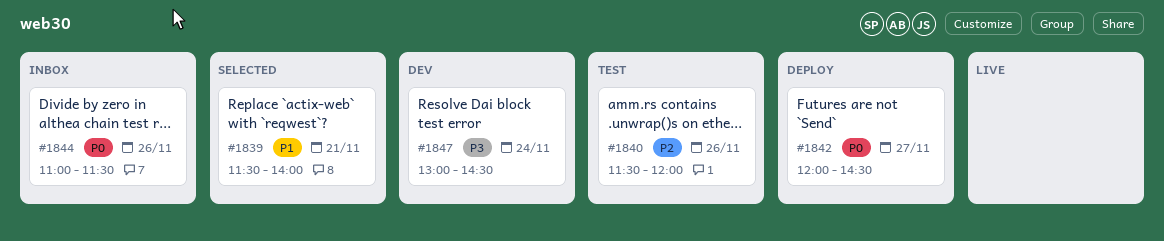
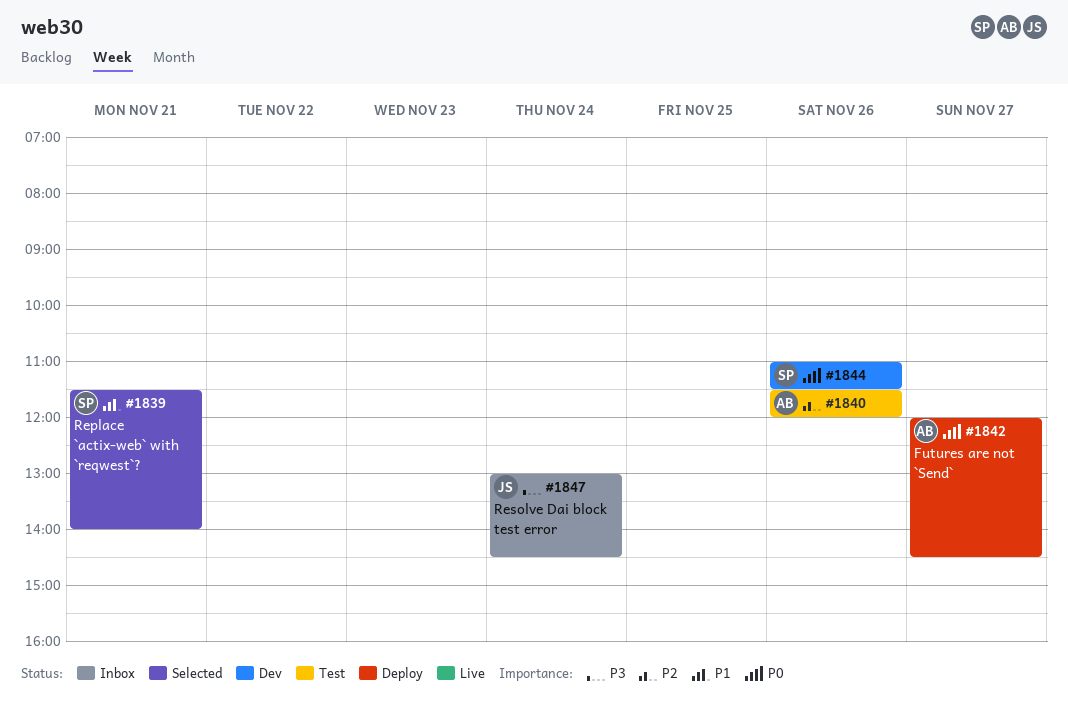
#1844, status: Inbox -> Dev
#1847, status: Dev -> Inbox

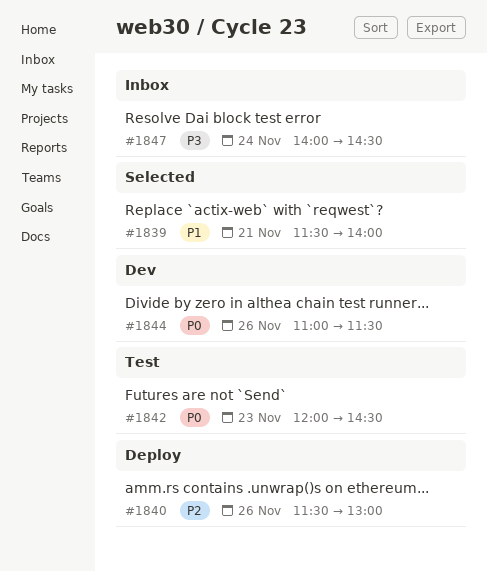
#1840, status: Test -> Deploy
#1840, ends: 12:00 -> 13:00
#1842, status: Deploy -> Test
#1842, day: Nov 27 -> Nov 23
#1847, begins: 13:00 -> 14:00

